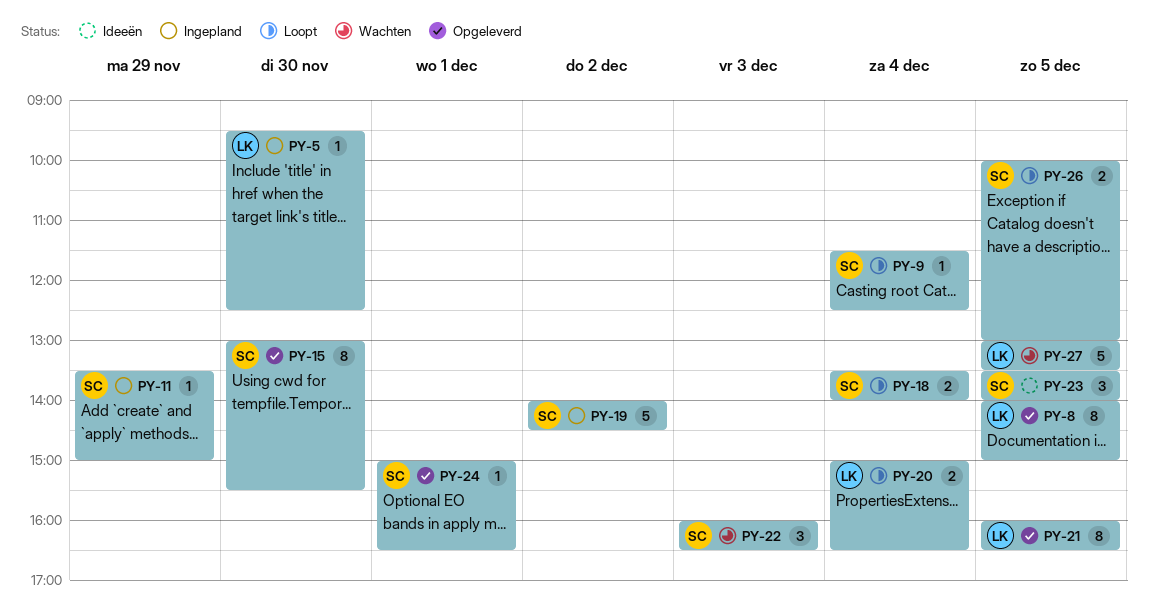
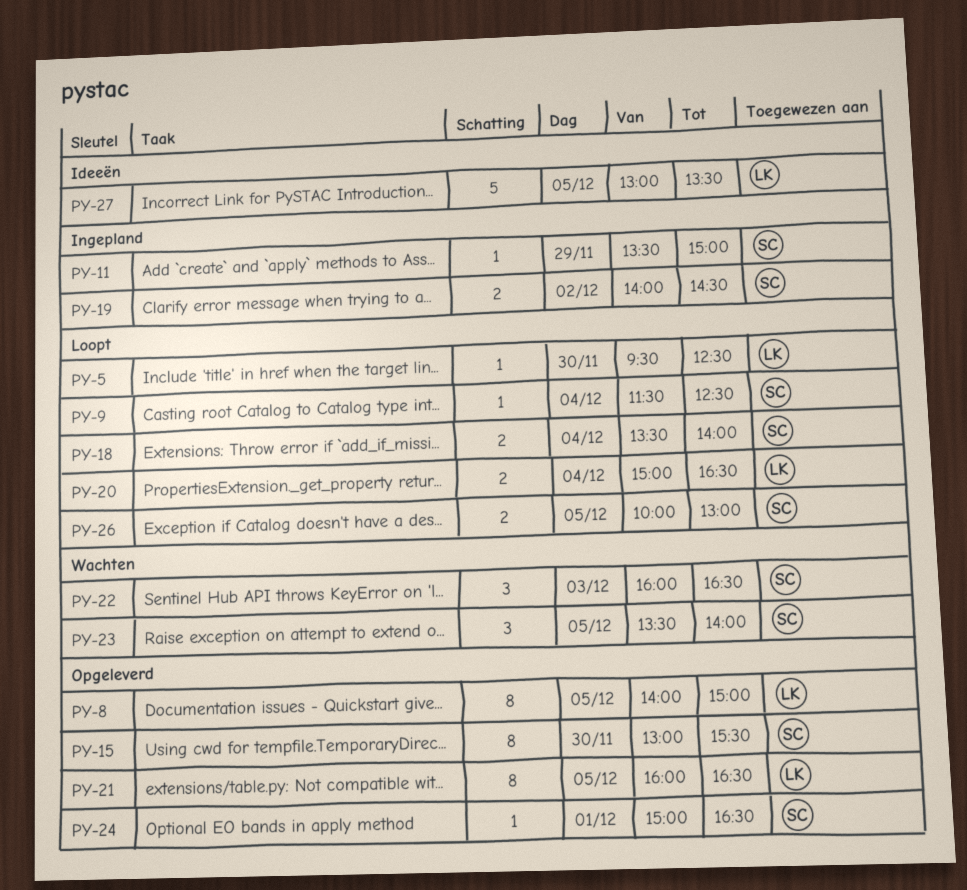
PY-5, status: Ingepland -> Loopt
PY-19, estimate: 5 -> 2
PY-23, status: Ideeën -> Wachten
PY-27, status: Wachten -> Ideeën

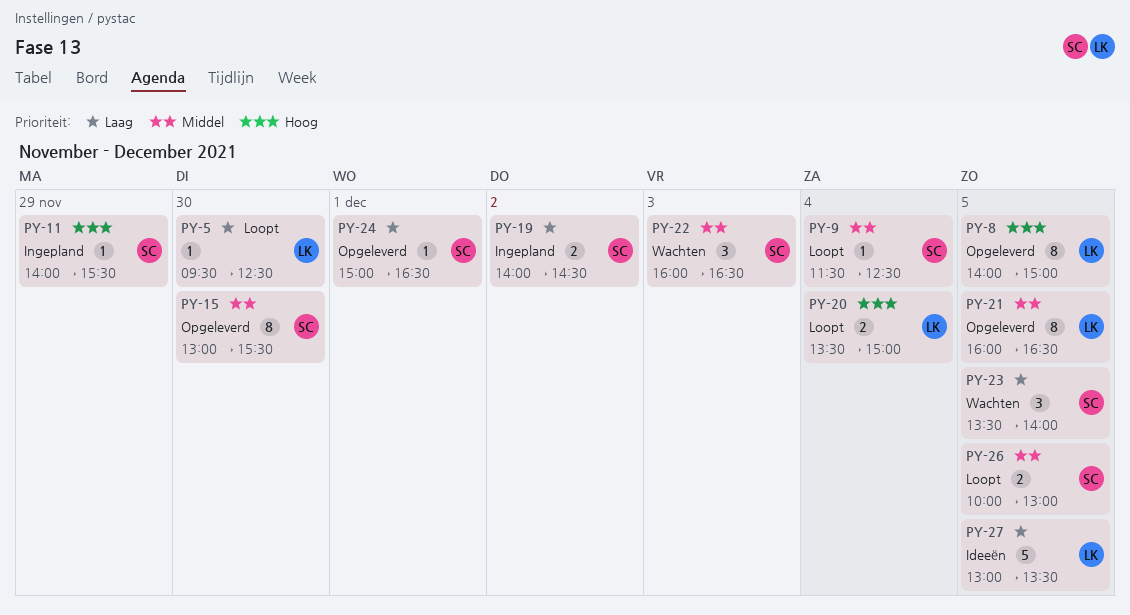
PY-11, begins: 13:30 -> 14:00
PY-11, ends: 15:00 -> 15:30
PY-18: present -> none
PY-20, begins: 15:00 -> 13:30
PY-20, ends: 16:30 -> 15:00

